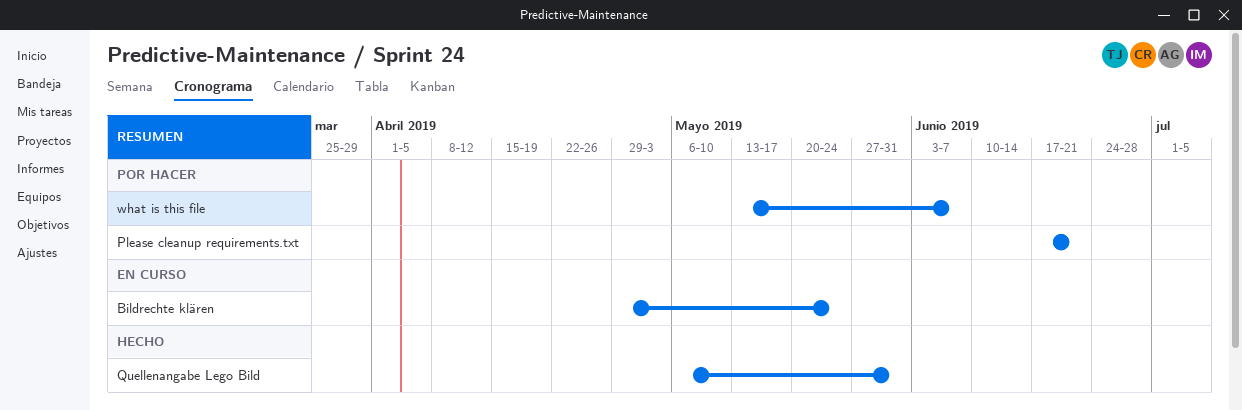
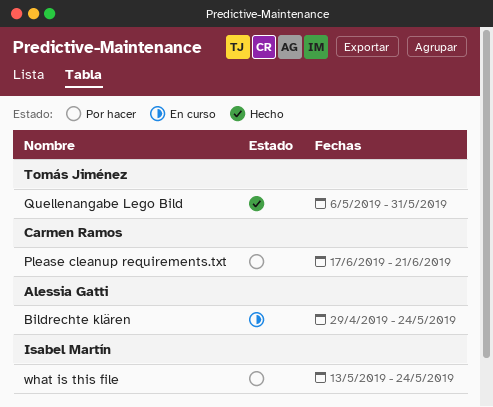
what is this file, due: Jun 7 -> May 24

